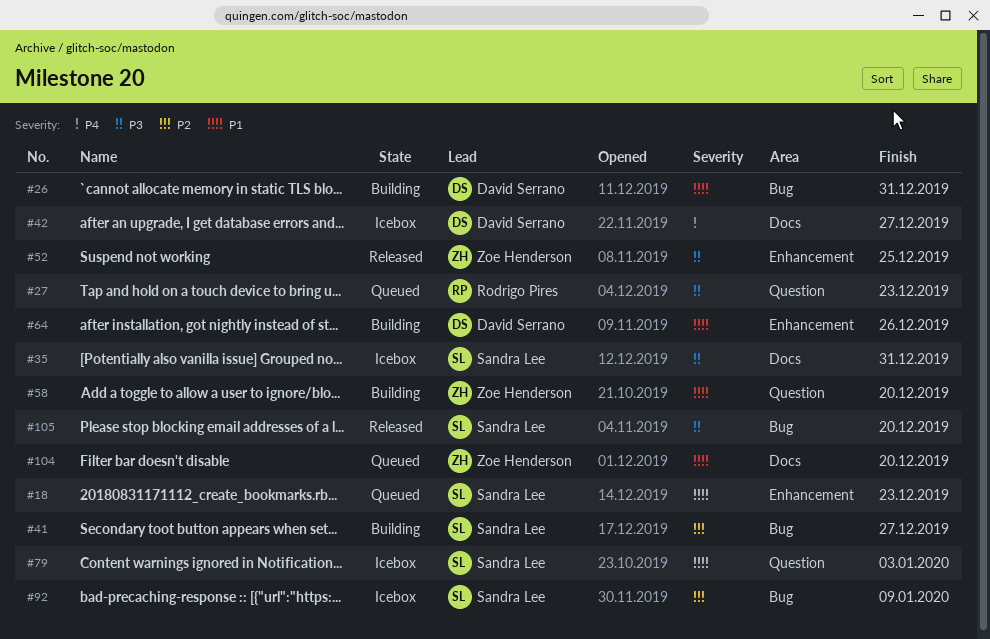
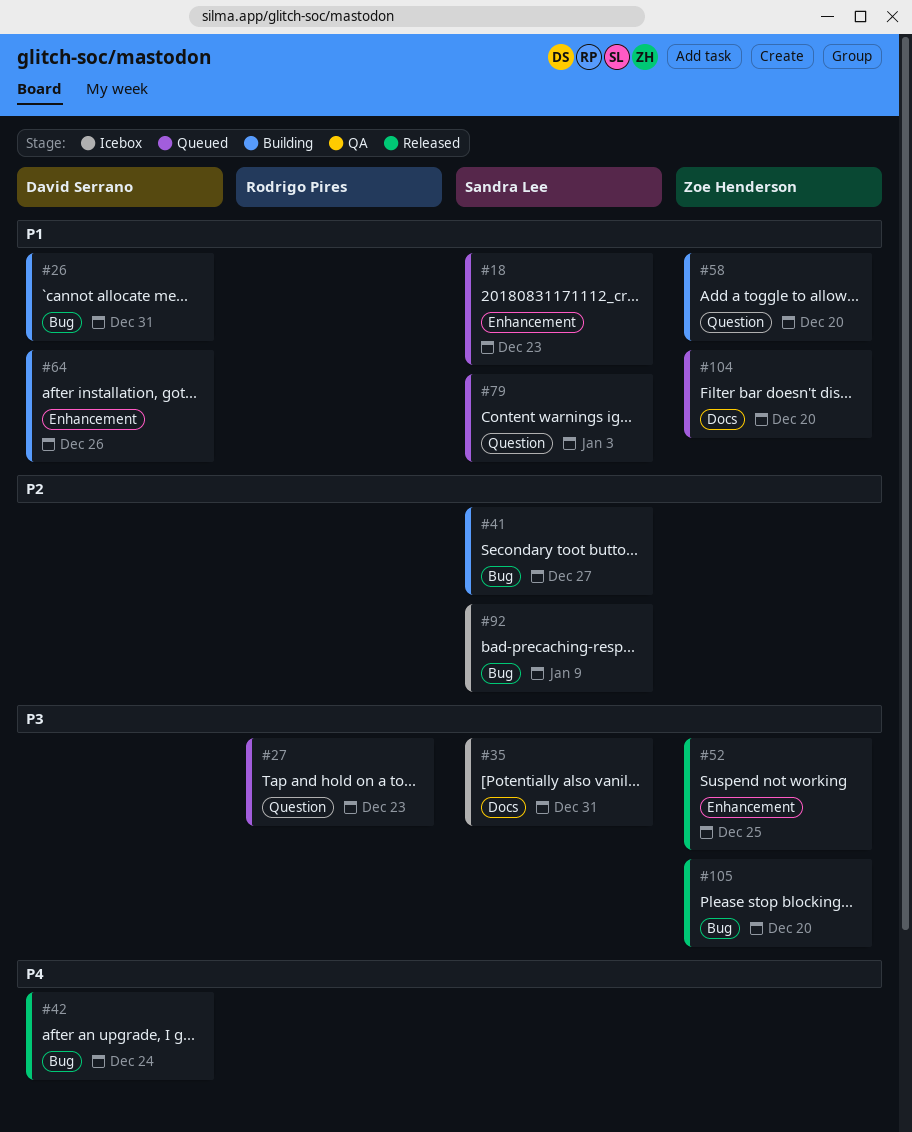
#42, status: Icebox -> Released
#42, label: Docs -> Bug
#42, due: Dec 27 -> Dec 24
#79, status: Icebox -> Queued
#105, owner: Sandra Lee -> Zoe Henderson

